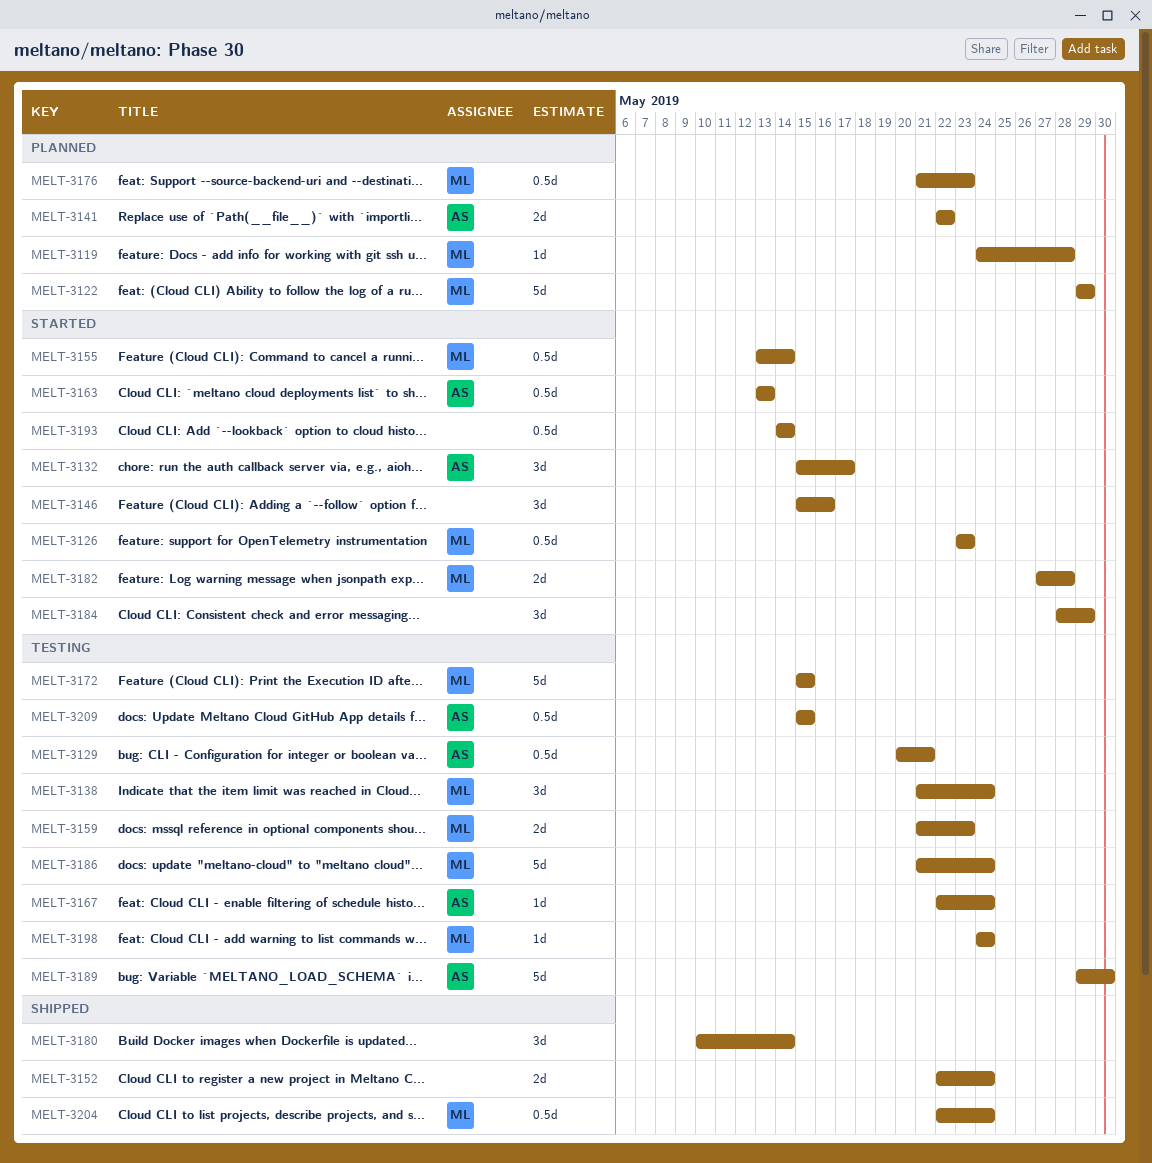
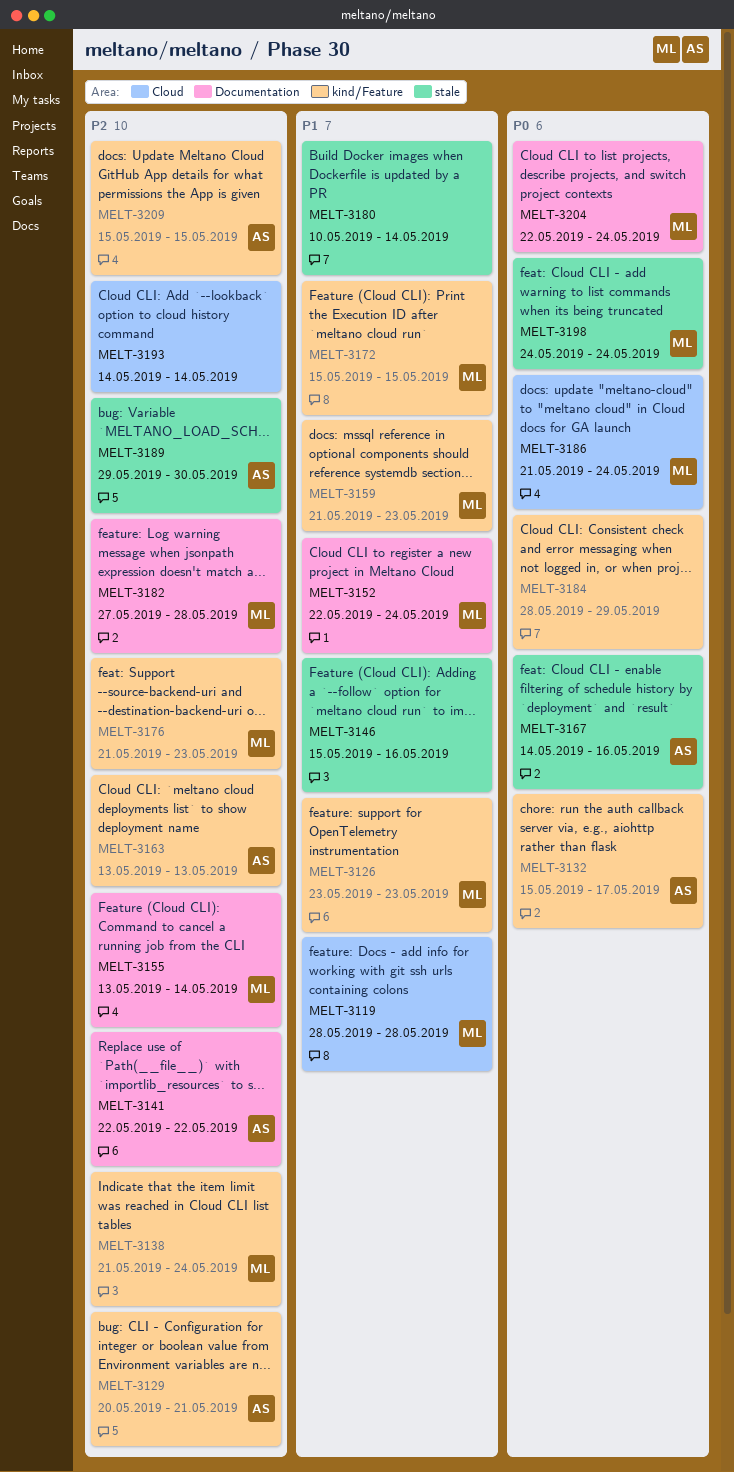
MELT-3119, start: May 24 -> May 28
MELT-3122: present -> none
MELT-3152, owner: none -> ML
MELT-3167, start: May 22 -> May 14
MELT-3167, due: May 24 -> May 16

